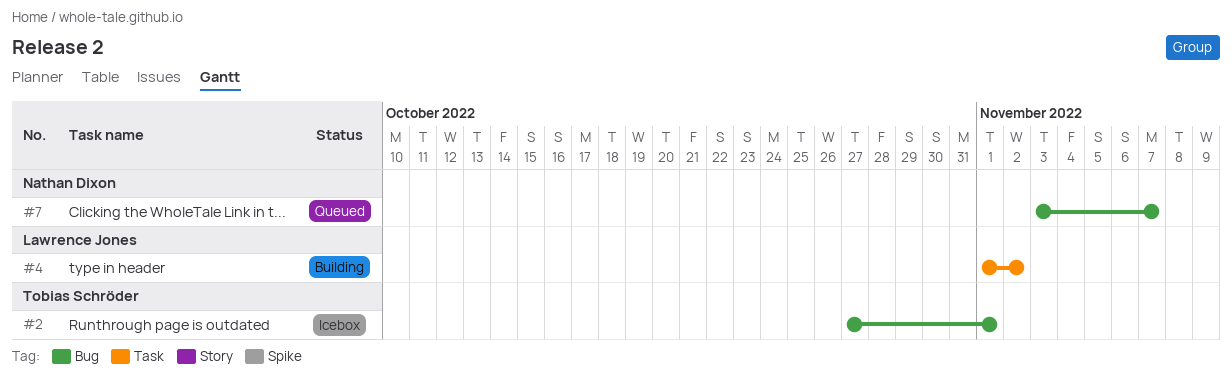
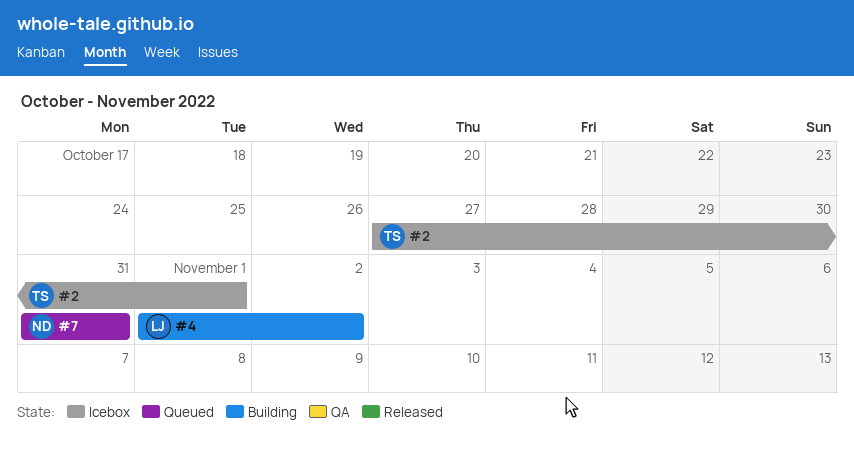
#7, start: Nov 3 -> Oct 31
#7, due: Nov 7 -> Oct 31

